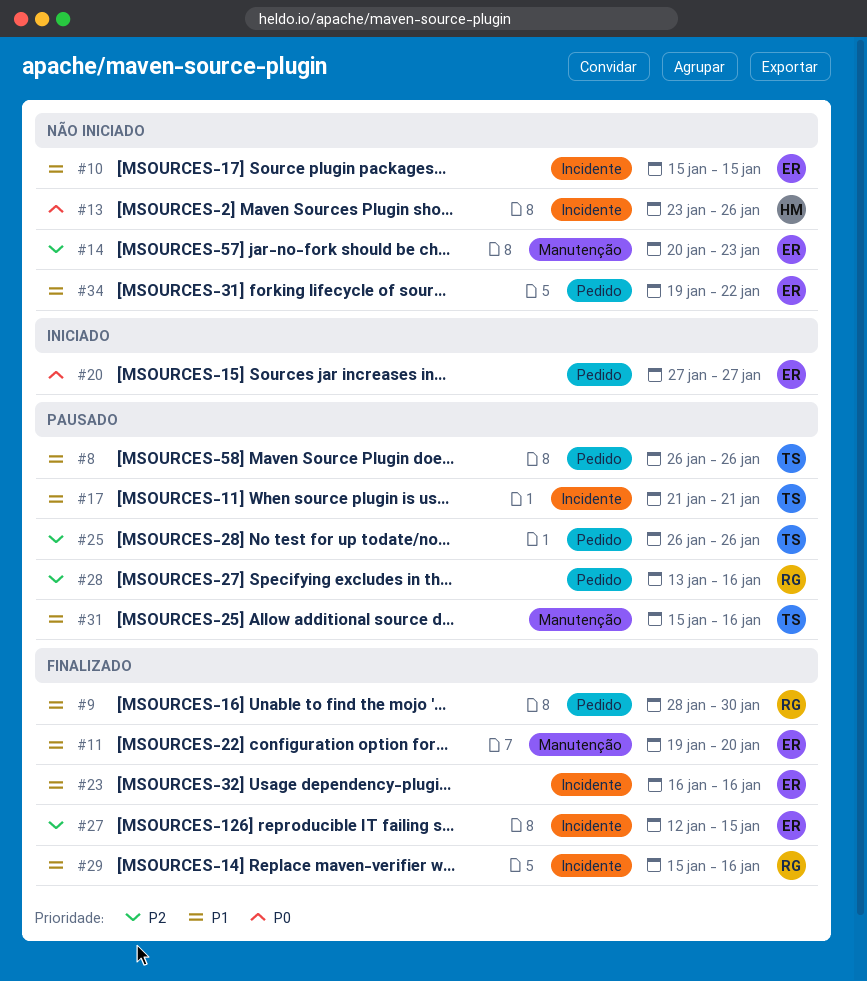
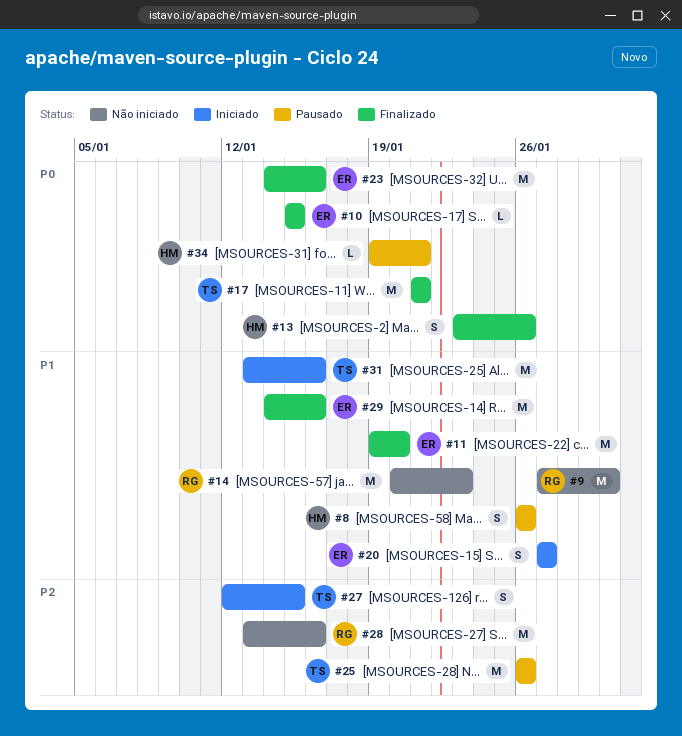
#8, owner: TS -> HM
#9, status: Finalizado -> Não iniciado
#9, start: Jan 28 -> Jan 27
#10, status: Não iniciado -> Finalizado
#10, priority: P1 -> P0
#13, status: Não iniciado -> Finalizado
#14, owner: ER -> RG
#14, priority: P2 -> P1
#17, status: Pausado -> Finalizado
#17, priority: P1 -> P0
#20, priority: P0 -> P1
#23, priority: P1 -> P0
#23, start: Jan 16 -> Jan 14
#27, status: Finalizado -> Iniciado
#27, owner: ER -> TS
#28, status: Pausado -> Não iniciado
#29, owner: RG -> ER
#29, start: Jan 15 -> Jan 14
#31, status: Pausado -> Iniciado
#31, start: Jan 15 -> Jan 13
#34, status: Não iniciado -> Pausado
#34, owner: ER -> HM
#34, priority: P1 -> P0
#34, due: Jan 22 -> Jan 21

